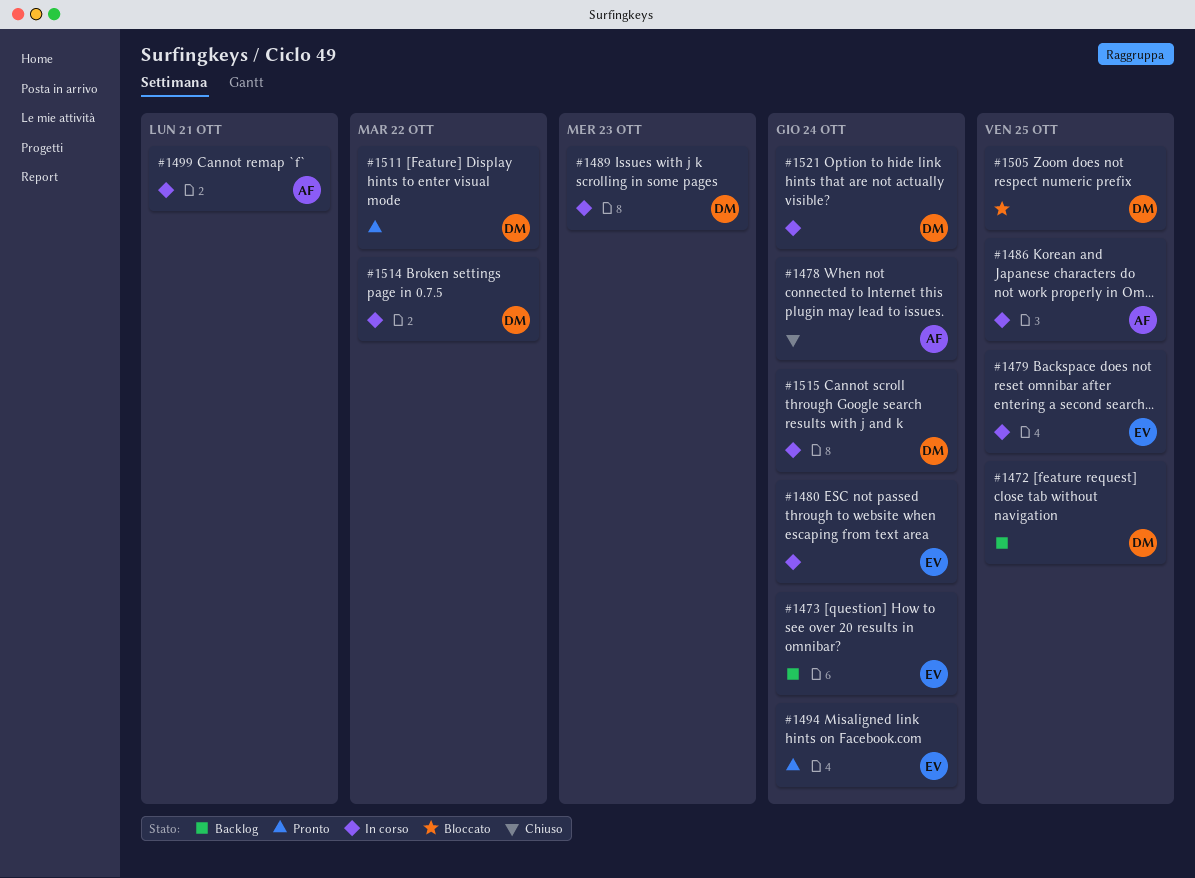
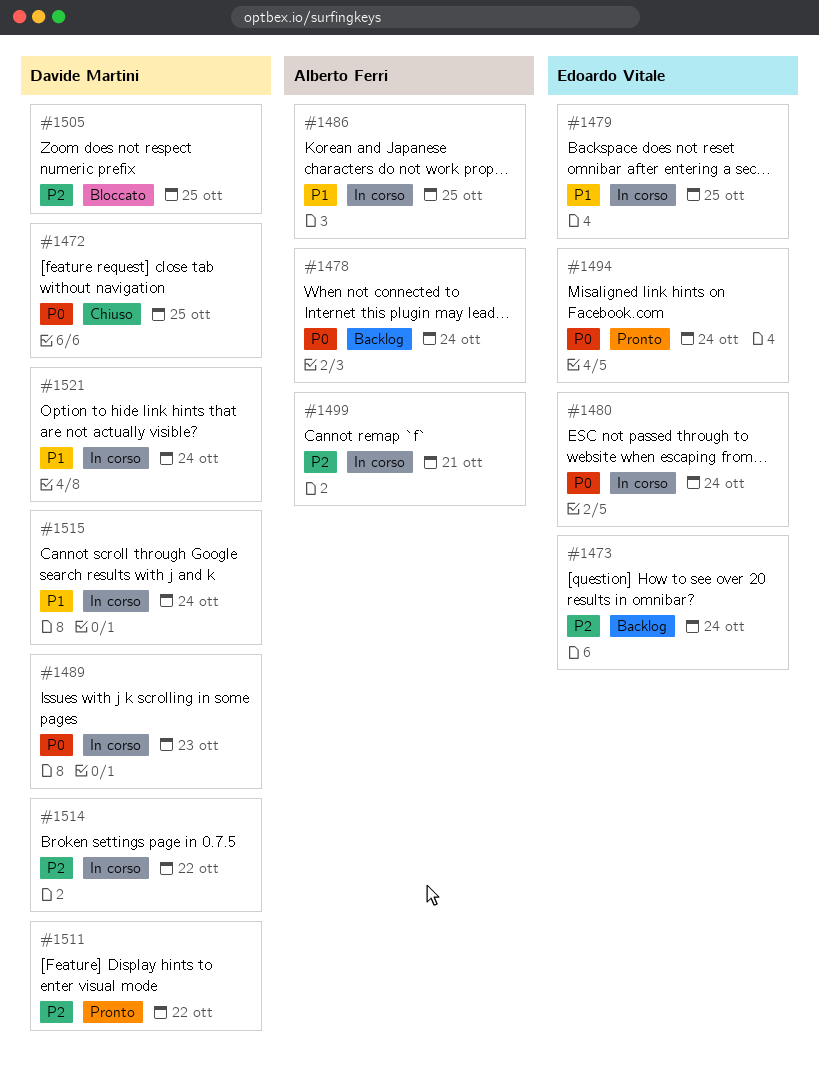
#1472, status: Backlog -> Chiuso
#1478, status: Chiuso -> Backlog

